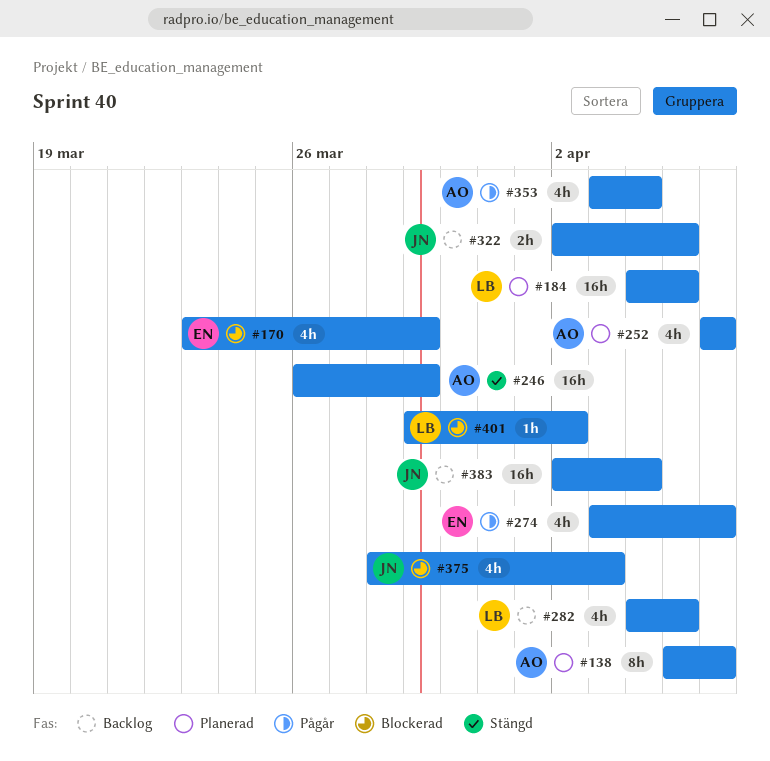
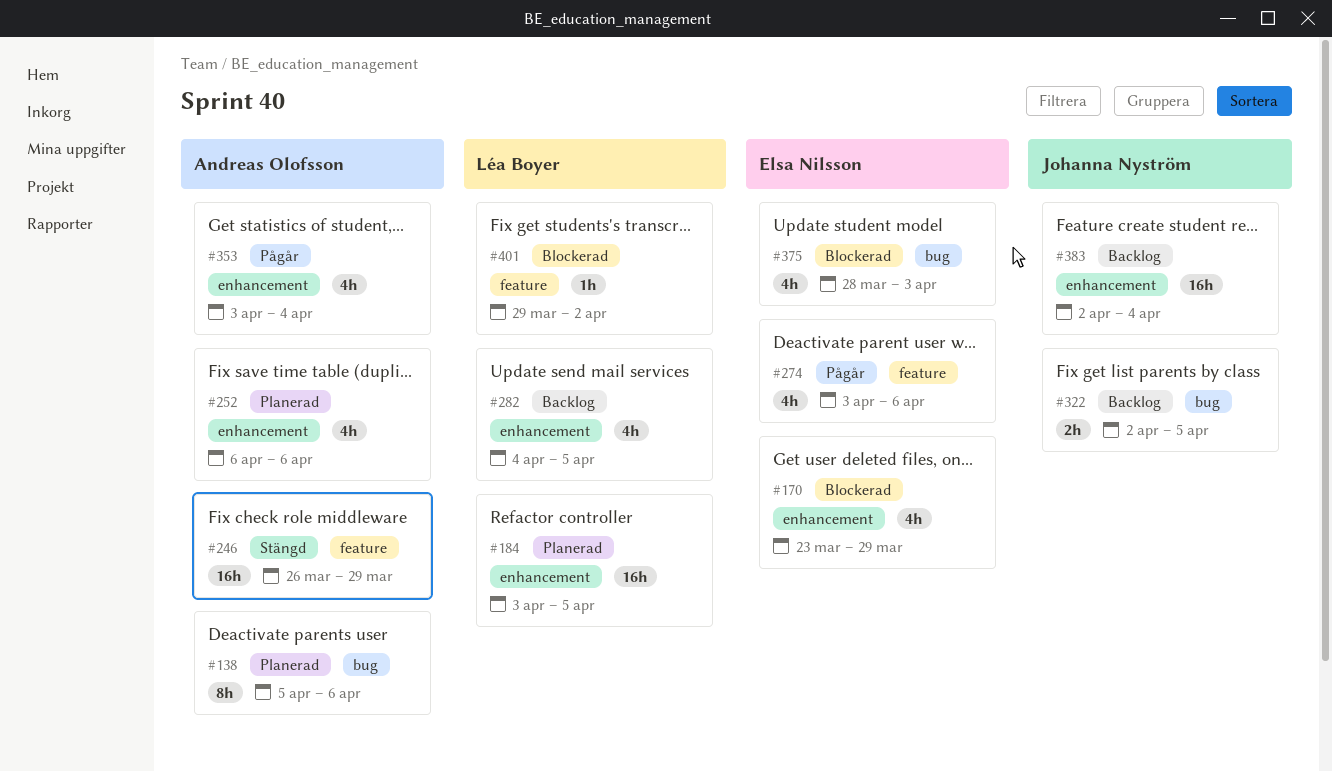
#184, start: Apr 4 -> Apr 3
#375, owner: Johanna Nyström -> Elsa Nilsson

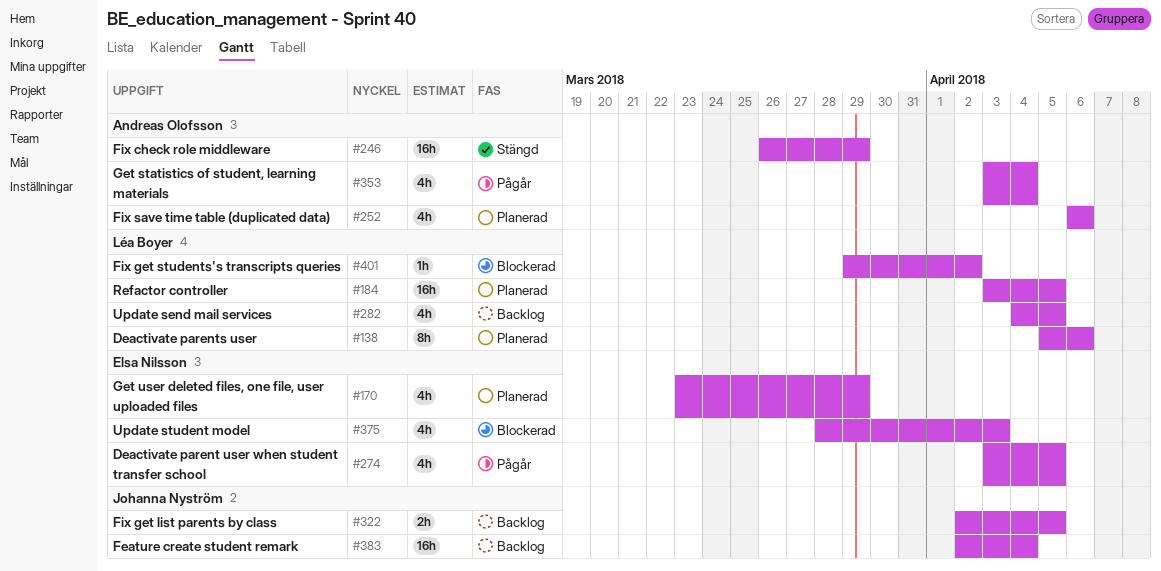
#138, owner: Andreas Olofsson -> Léa Boyer
#170, status: Blockerad -> Planerad
#274, due: Apr 6 -> Apr 5

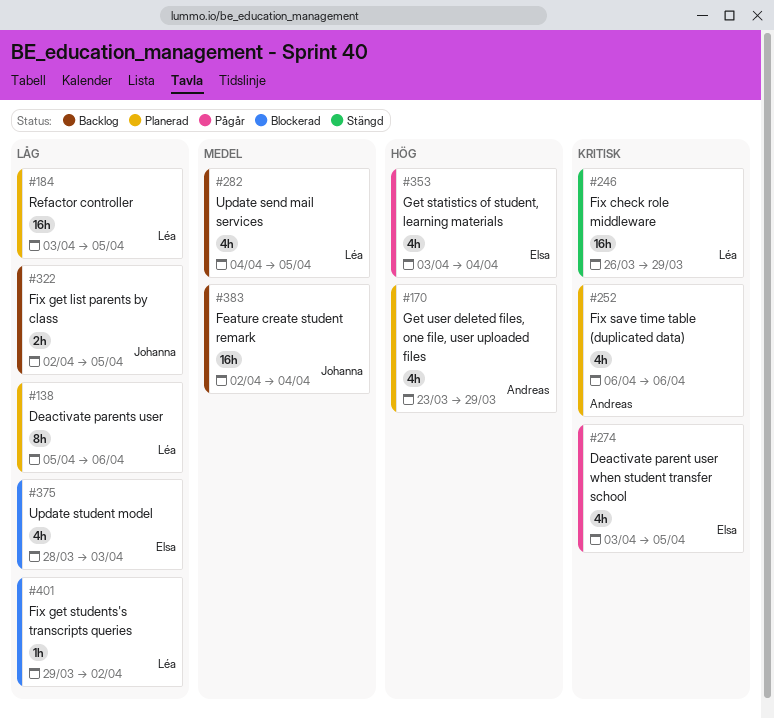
#170, owner: Elsa Nilsson -> Andreas Olofsson
#246, owner: Andreas Olofsson -> Léa Boyer
#353, owner: Andreas Olofsson -> Elsa Nilsson

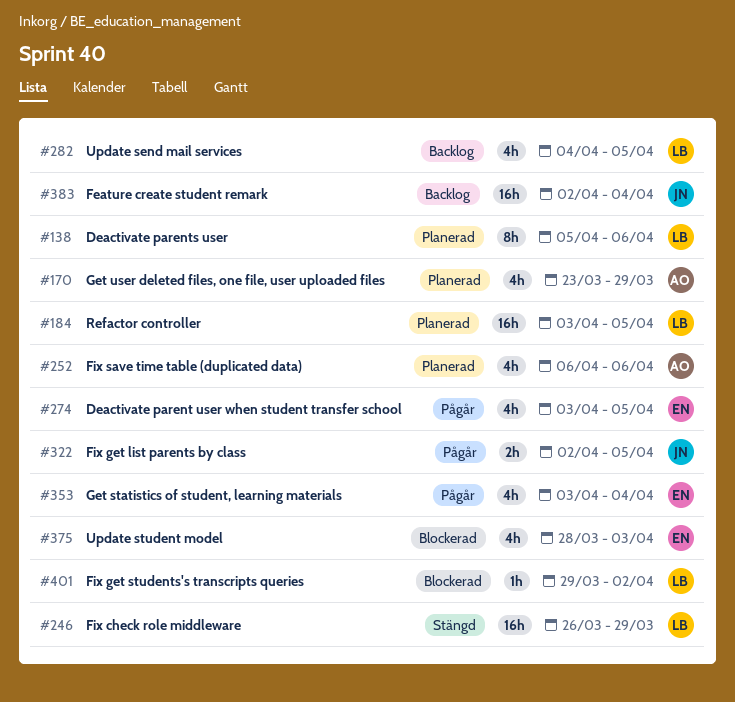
#322, status: Backlog -> Pågår

